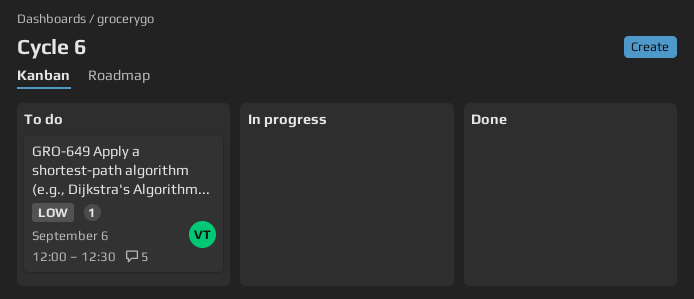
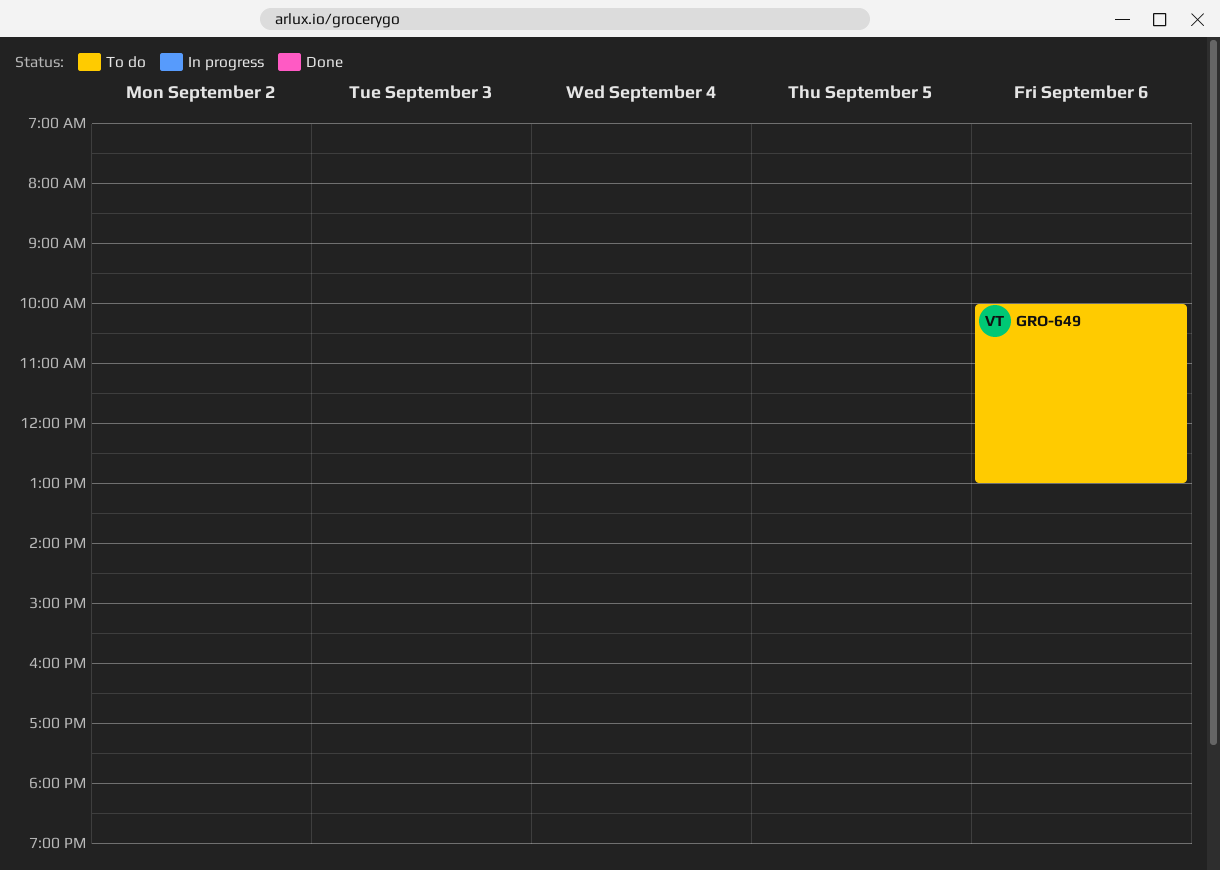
GRO-649, begins: 12:00 -> 10:00
GRO-649, ends: 12:30 -> 13:00

